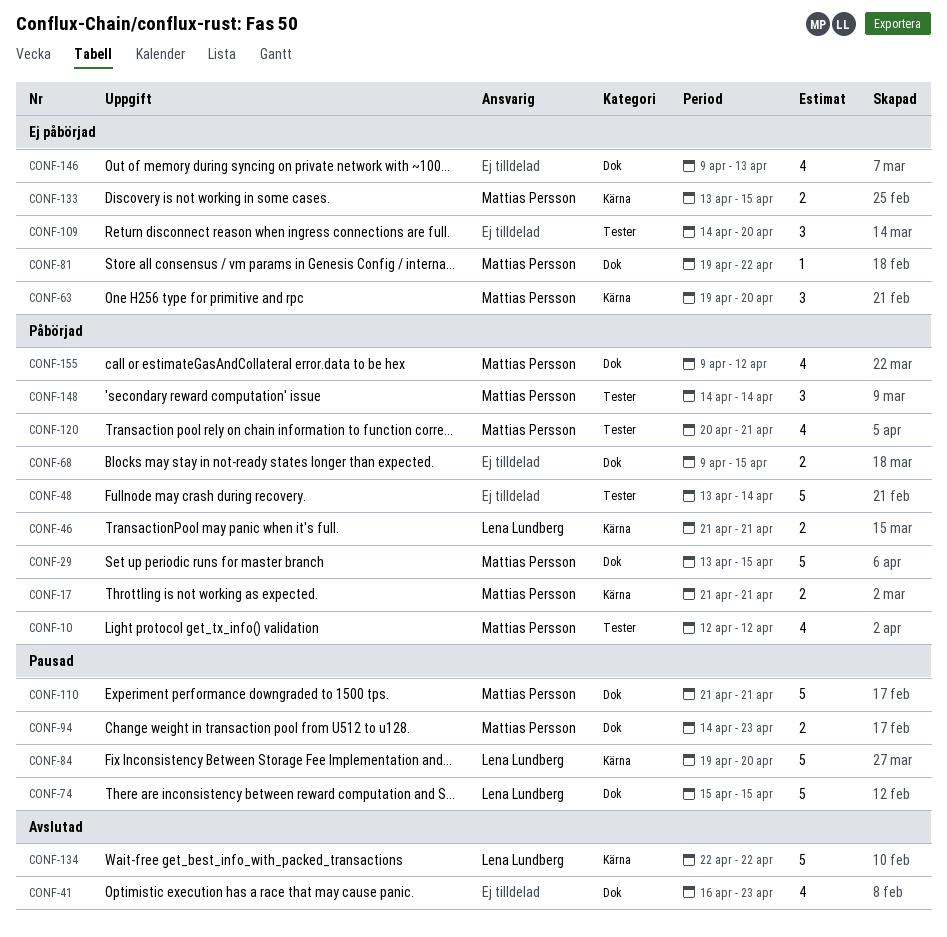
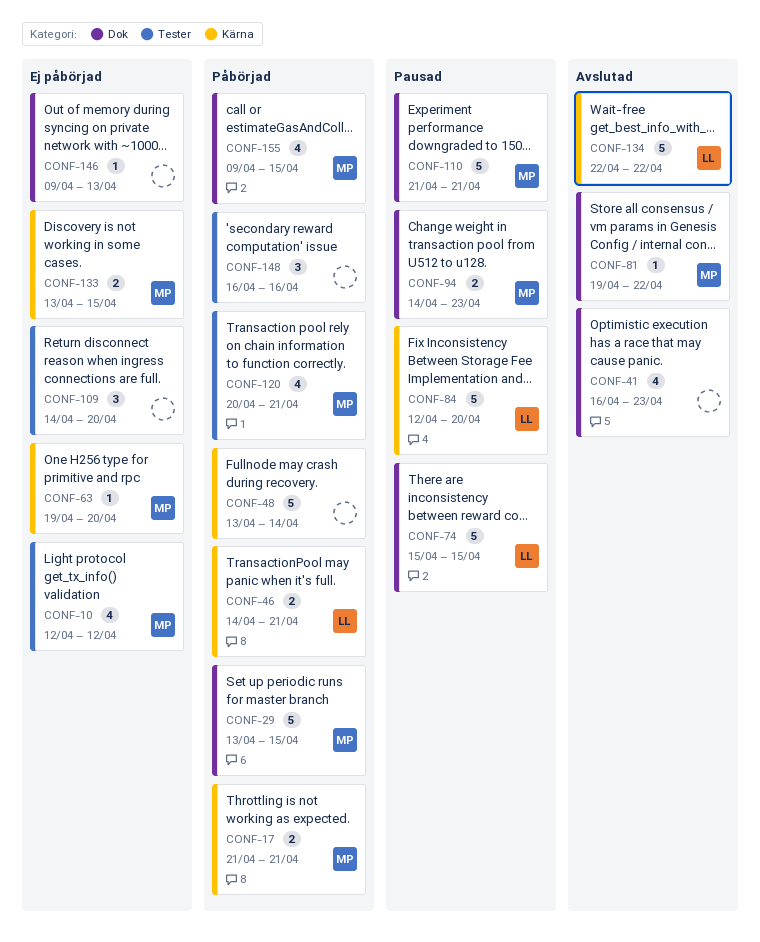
CONF-10, status: Påbörjad -> Ej påbörjad
CONF-46, start: Apr 21 -> Apr 14
CONF-48, label: Tester -> Kärna
CONF-63, estimate: 3 -> 1
CONF-68: present -> none
CONF-81, status: Ej påbörjad -> Avslutad
CONF-84, start: Apr 19 -> Apr 12
CONF-146, estimate: 4 -> 1
CONF-148, owner: Mattias Persson -> none
CONF-148, start: Apr 14 -> Apr 16
CONF-148, due: Apr 14 -> Apr 16
CONF-155, due: Apr 12 -> Apr 15

